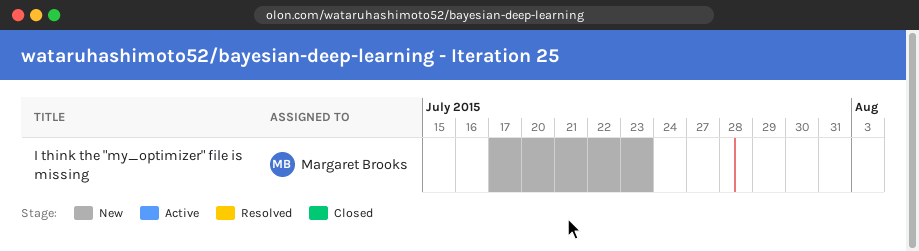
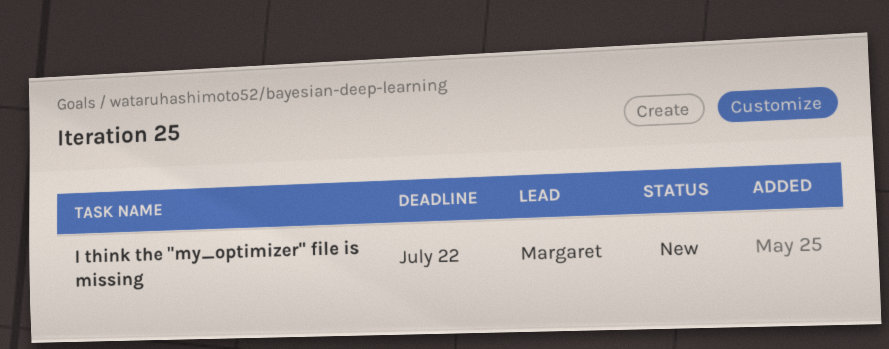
I think the "my_optimizer" file is missing, due: Jul 23 -> Jul 22

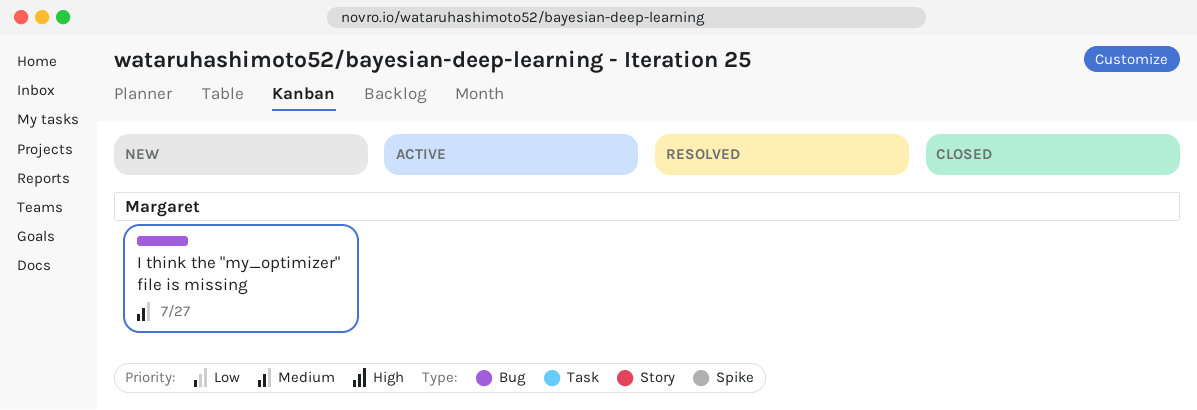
I think the "my_optimizer" file is missing, due: Jul 22 -> Jul 27

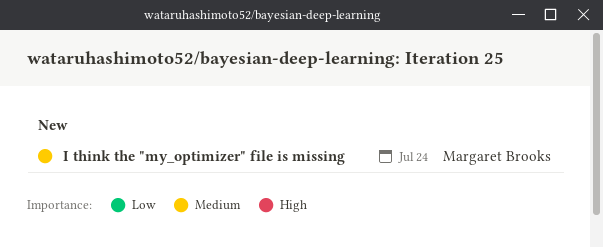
I think the "my_optimizer" file is missing, due: Jul 27 -> Jul 24

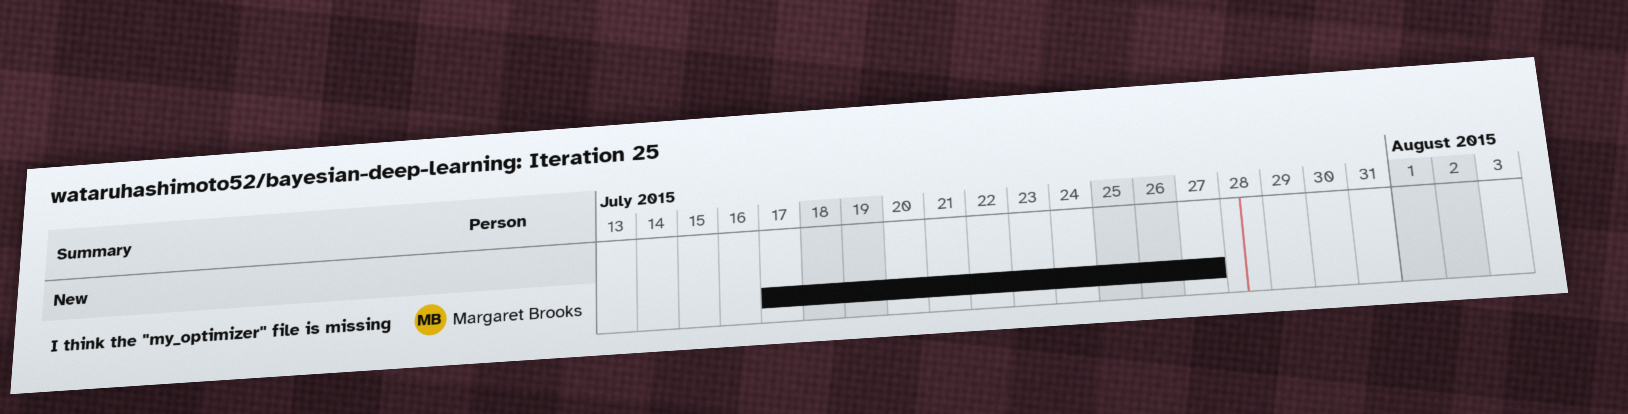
I think the "my_optimizer" file is missing, due: Jul 24 -> Jul 27

